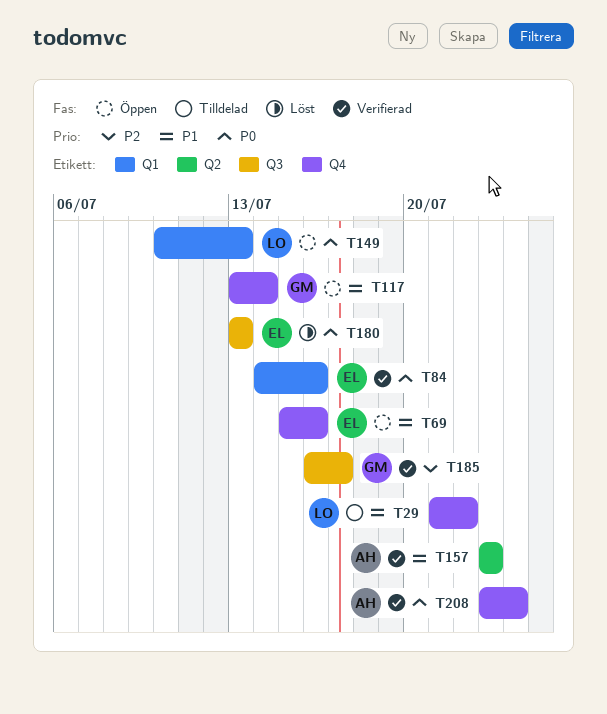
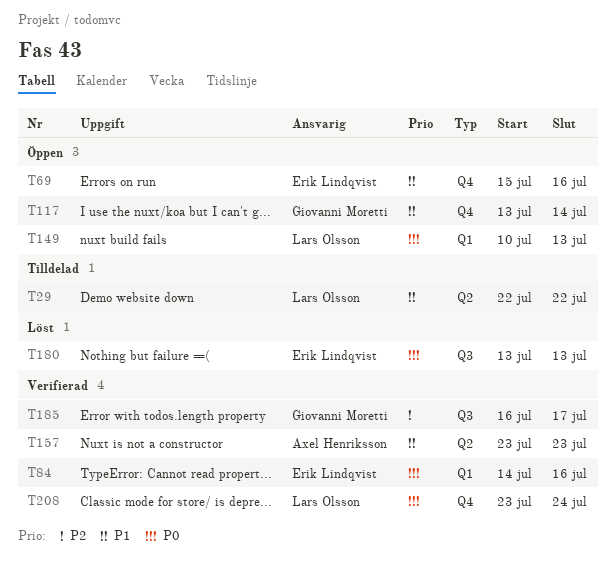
T29, label: Q4 -> Q2
T29, start: Jul 21 -> Jul 22
T208, owner: Axel Henriksson -> Lars Olsson

